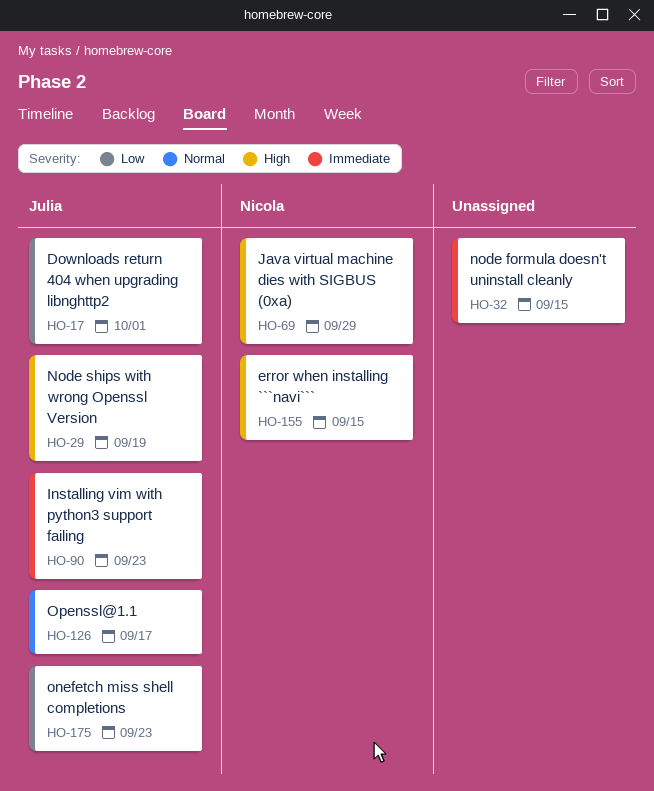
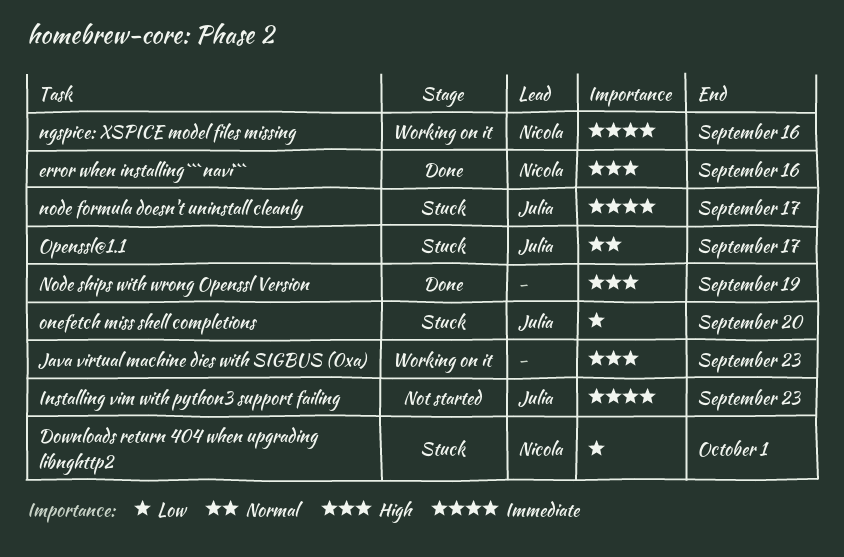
Downloads return 404 when upgrading libnghttp2, owner: Julia -> Nicola
error when installing ```navi```, due: Sep 15 -> Sep 16
Java virtual machine dies with SIGBUS (0xa), owner: Nicola -> none
Java virtual machine dies with SIGBUS (0xa), due: Sep 29 -> Sep 23
ngspice: XSPICE model files missing: none -> present
node formula doesn't uninstall cleanly, owner: none -> Julia
node formula doesn't uninstall cleanly, due: Sep 15 -> Sep 17
Node ships with wrong Openssl Version, owner: Julia -> none
onefetch miss shell completions, due: Sep 23 -> Sep 20

